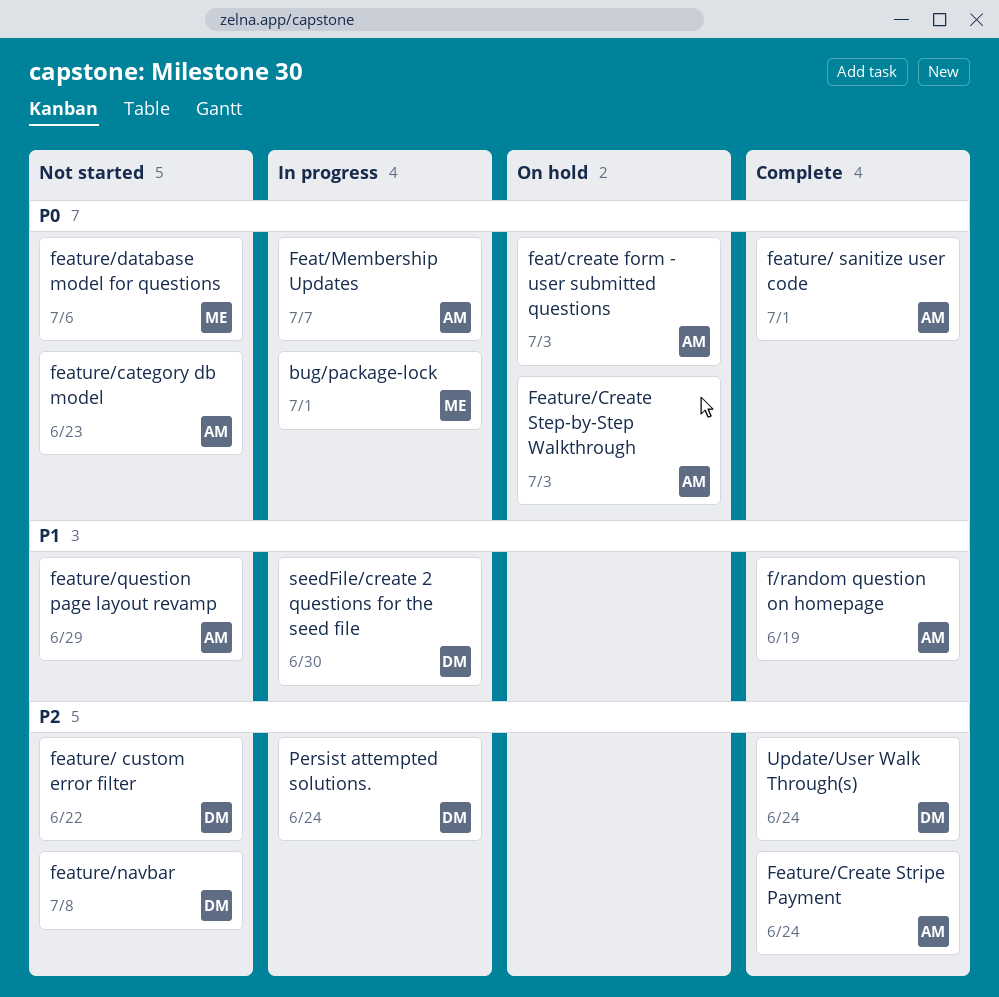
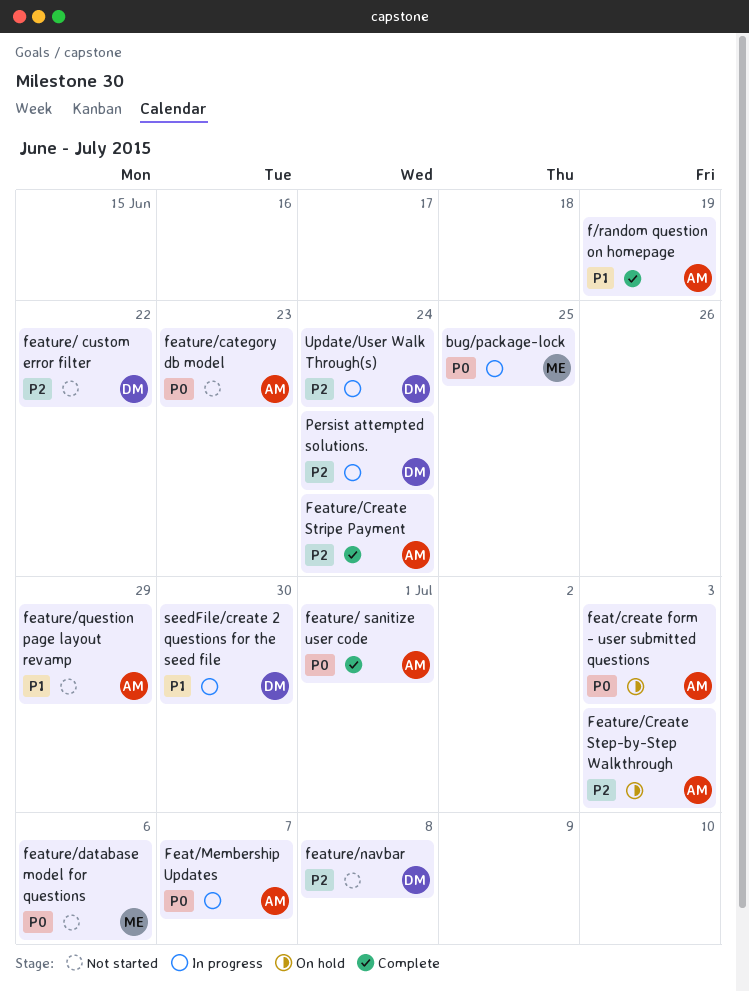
bug/package-lock, due: Jul 1 -> Jun 25
Feature/Create Step-by-Step Walkthrough, priority: P0 -> P2
Update/User Walk Through(s), status: Complete -> In progress

